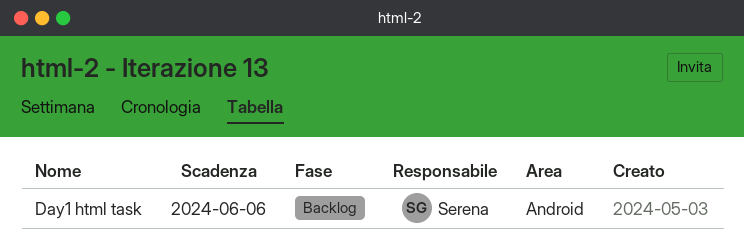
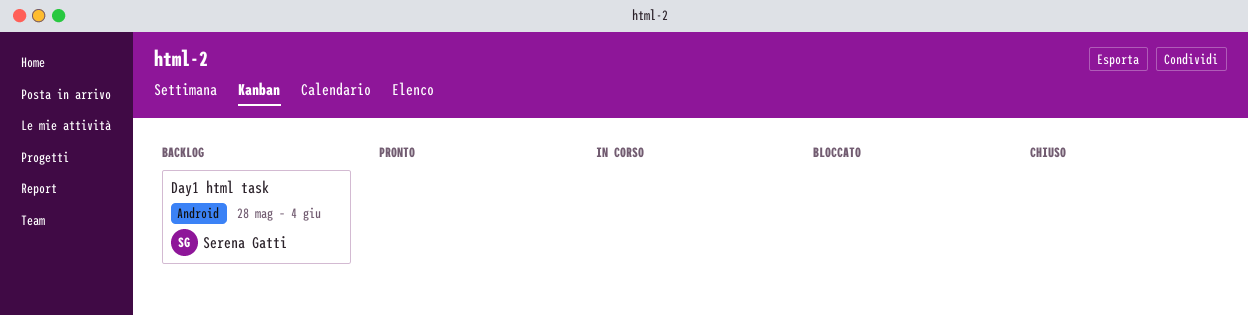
Day1 html task, due: Jun 6 -> Jun 4

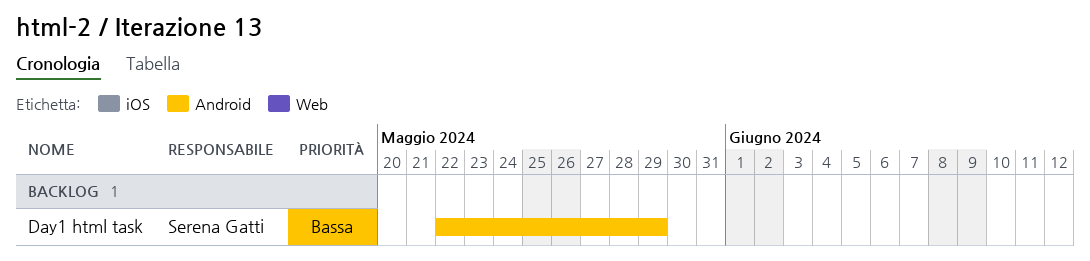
Day1 html task, start: May 28 -> May 22
Day1 html task, due: Jun 4 -> May 29

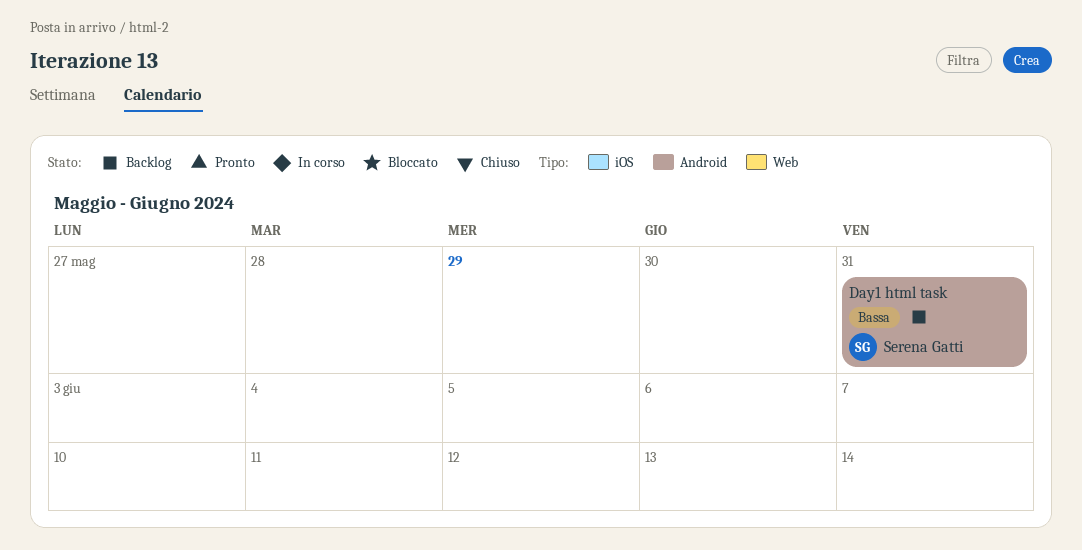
Day1 html task, due: May 29 -> May 31

